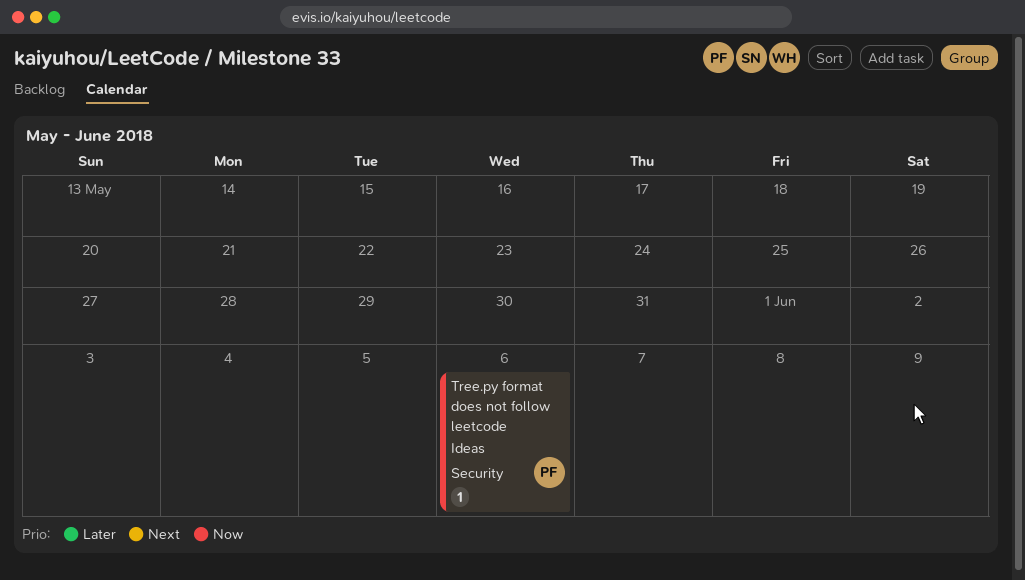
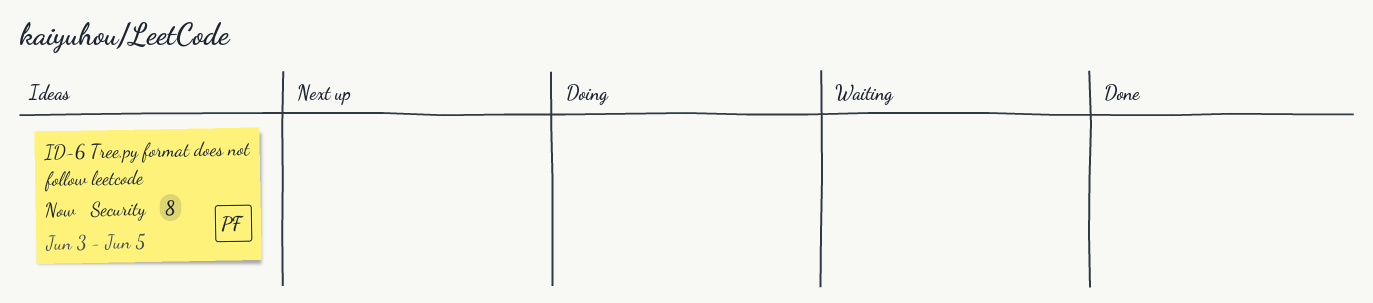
Tree.py format does not follow leetcode, estimate: 1 -> 8
Tree.py format does not follow leetcode, due: Jun 6 -> Jun 5

